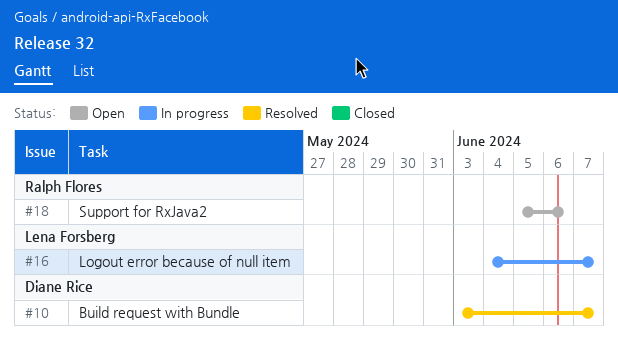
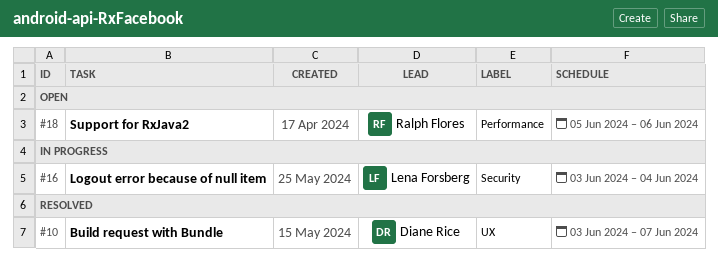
#16, start: Jun 4 -> Jun 3
#16, due: Jun 7 -> Jun 4

